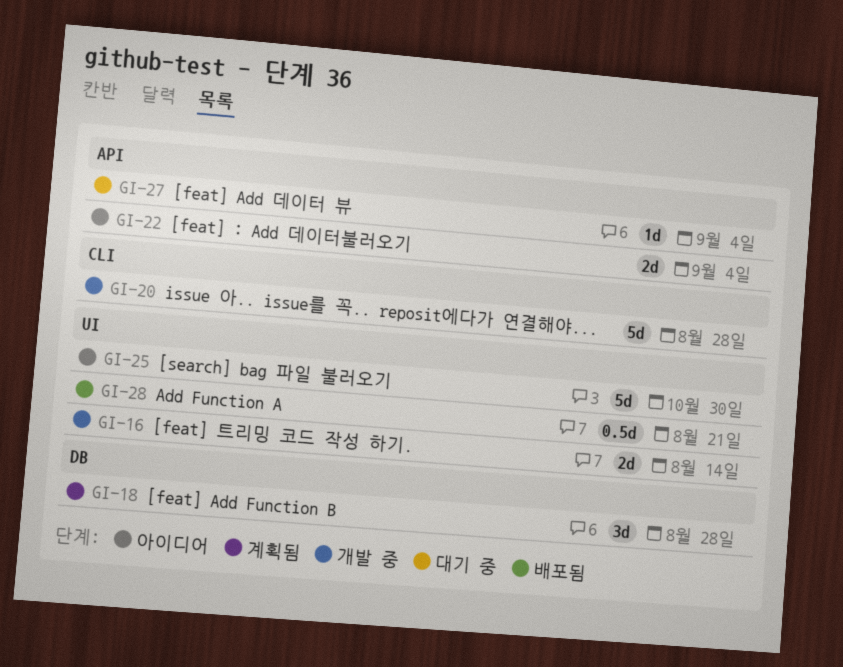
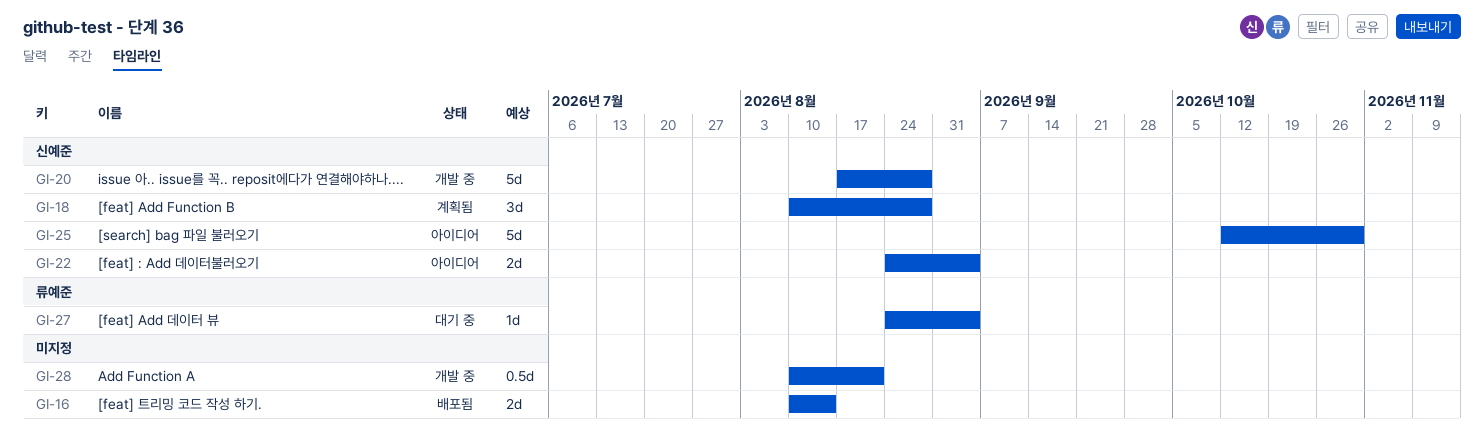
GI-16, status: 개발 중 -> 배포됨
GI-28, status: 배포됨 -> 개발 중

